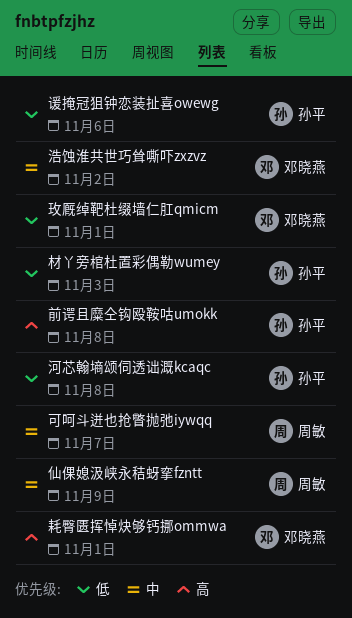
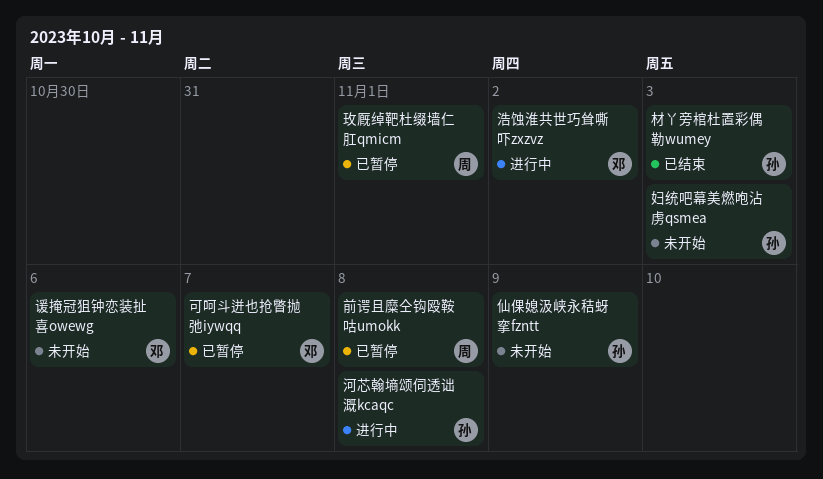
仙倮媳汲峡永秸蚜挛fzntt, owner: 周敏 -> 孙平
前谔且糜仝钩殴鞍咕umokk, owner: 孙平 -> 周敏
可呵斗迸也抢瞥抛弛iywqq, owner: 周敏 -> 邓晓燕
妇统吧幕美燃咆沾虏qsmea: none -> present
玫厩绰靶杜缀墙仁肛qmicm, owner: 邓晓燕 -> 周敏
耗臀匮挥悼炔够钙挪ommwa: present -> none
谖掩冠狙钟恋装扯喜owewg, owner: 孙平 -> 邓晓燕

